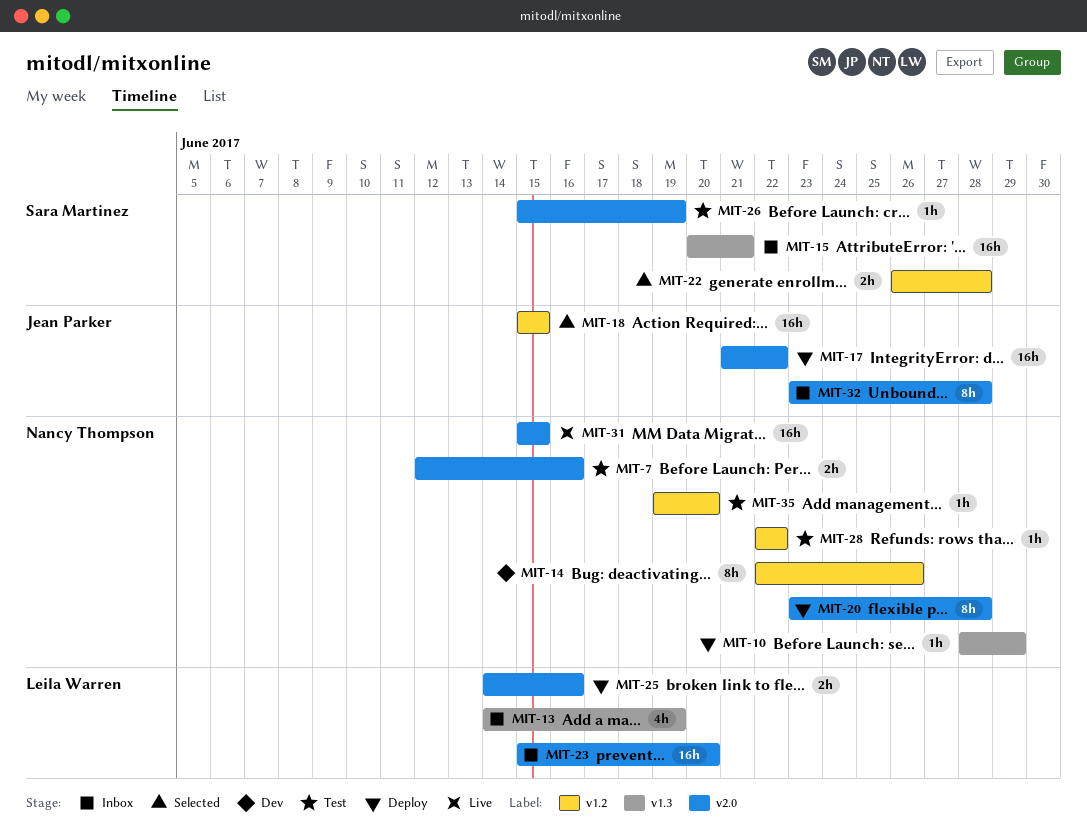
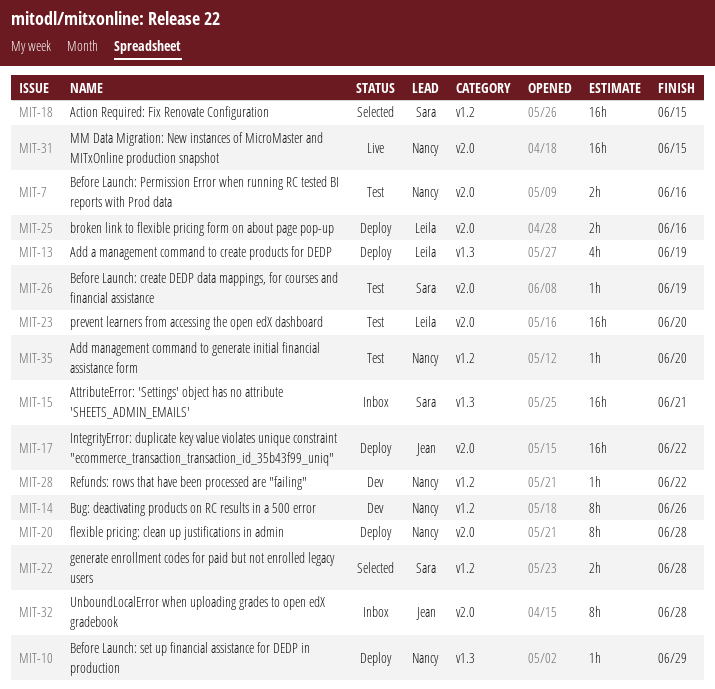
MIT-13, status: Inbox -> Deploy
MIT-18, owner: Jean Parker -> Sara Martinez
MIT-23, status: Inbox -> Test
MIT-28, status: Test -> Dev

